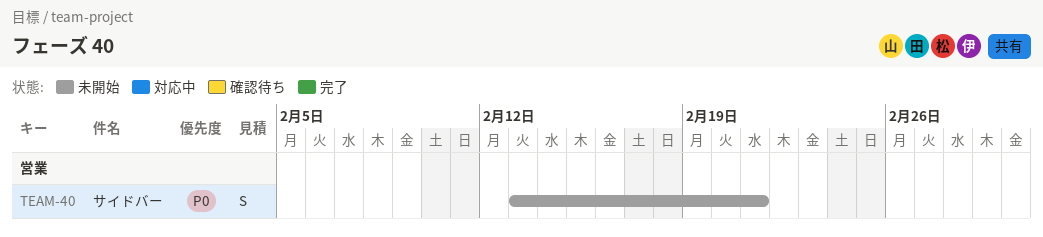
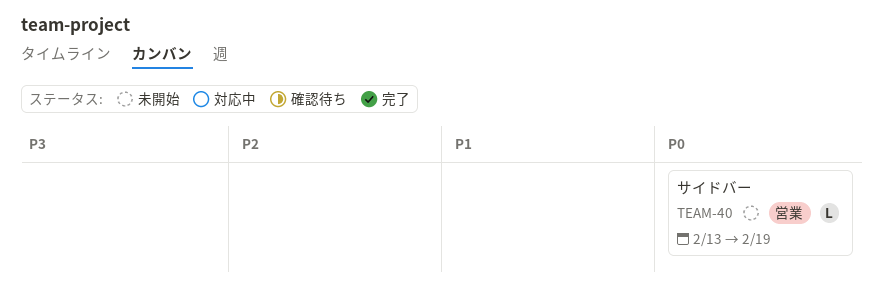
TEAM-40, estimate: S -> L
TEAM-40, due: Feb 21 -> Feb 19

